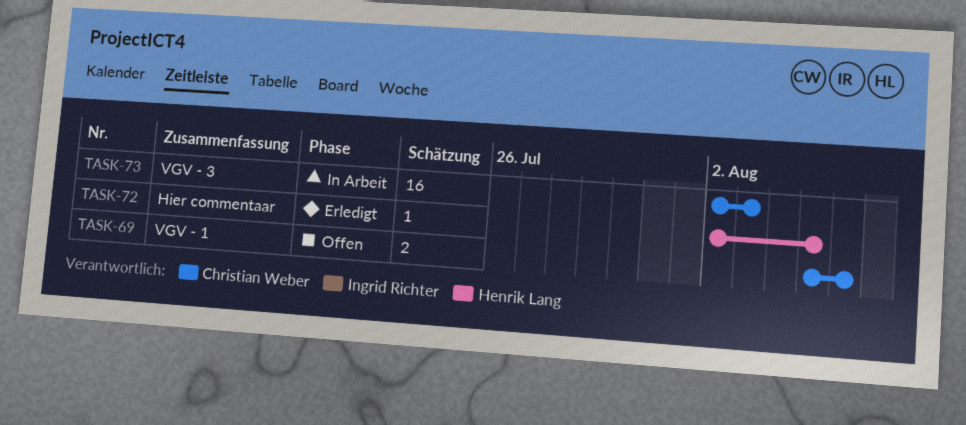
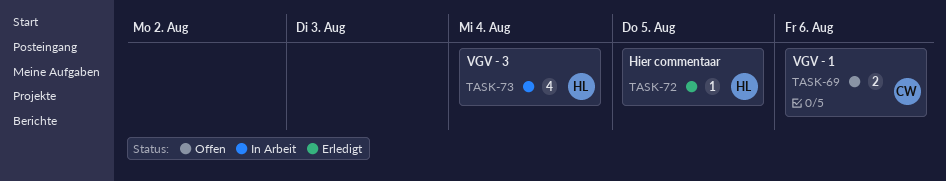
TASK-73, owner: Christian Weber -> Henrik Lang
TASK-73, estimate: 16 -> 4
TASK-73, due: Aug 3 -> Aug 4

